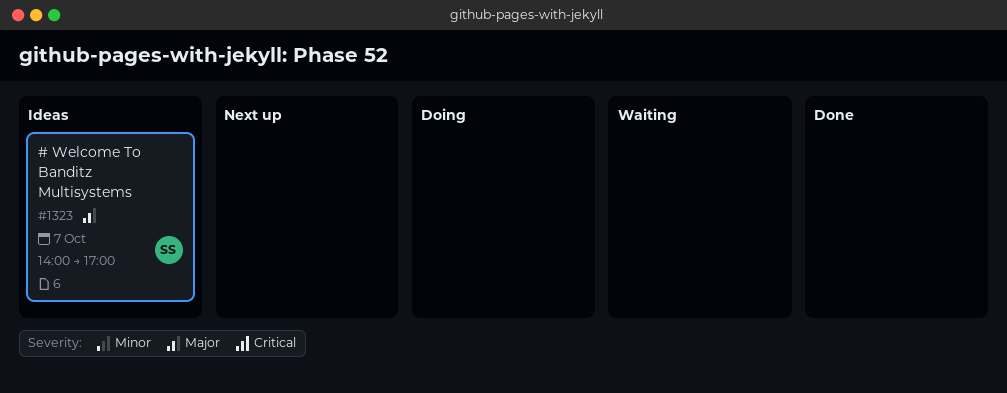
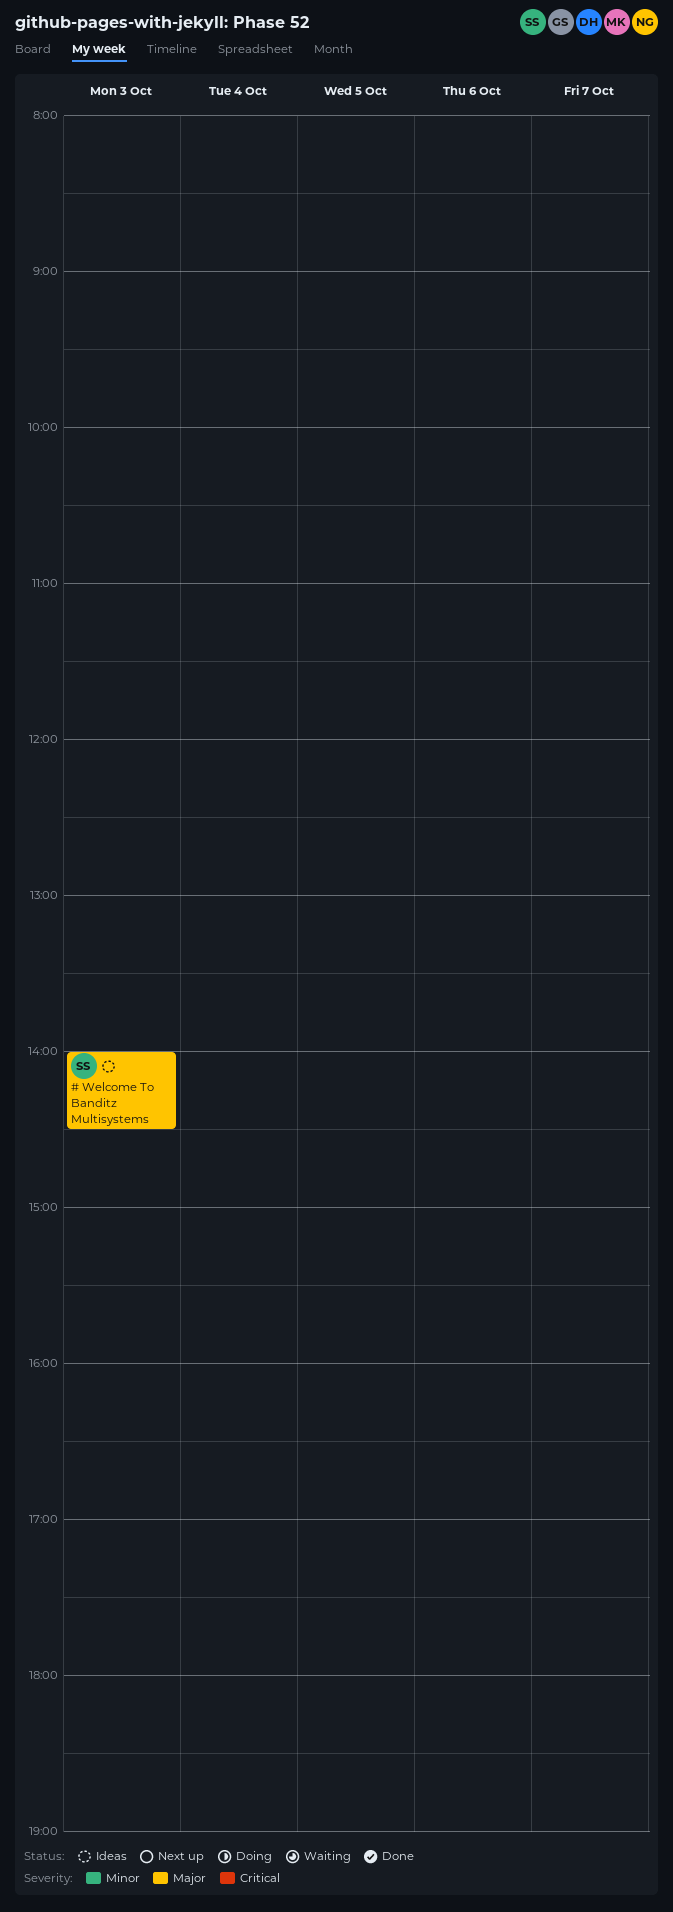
# Welcome To Banditz Multisystems, day: Oct 7 -> Oct 3
# Welcome To Banditz Multisystems, ends: 17:00 -> 14:30

